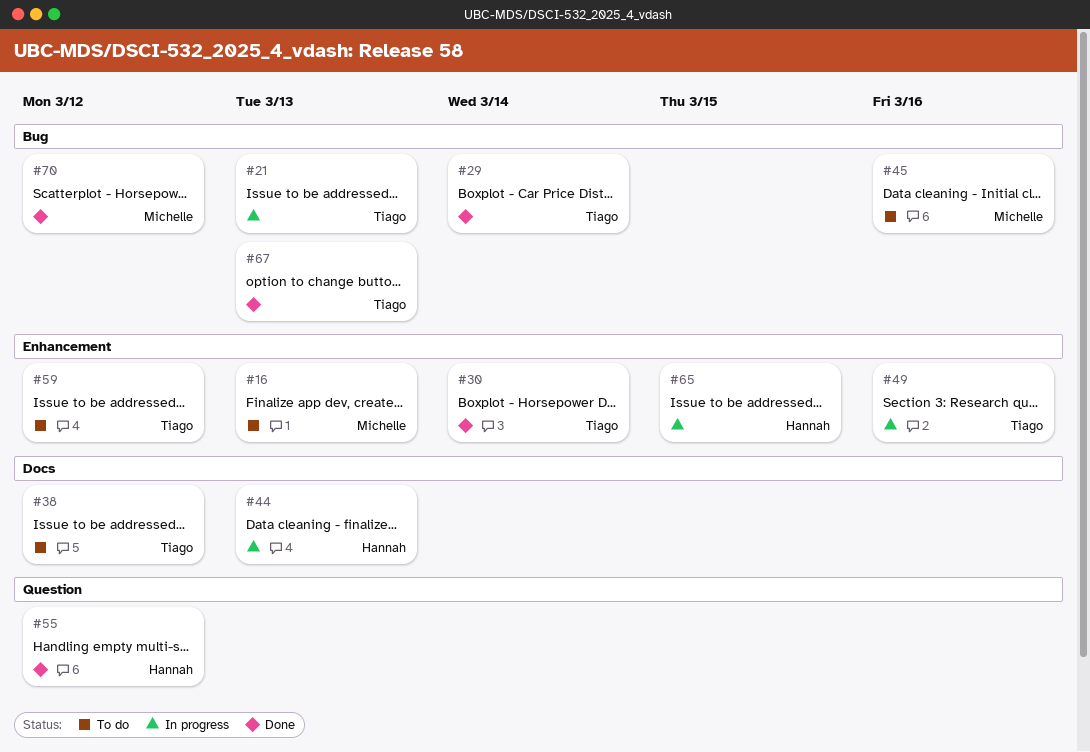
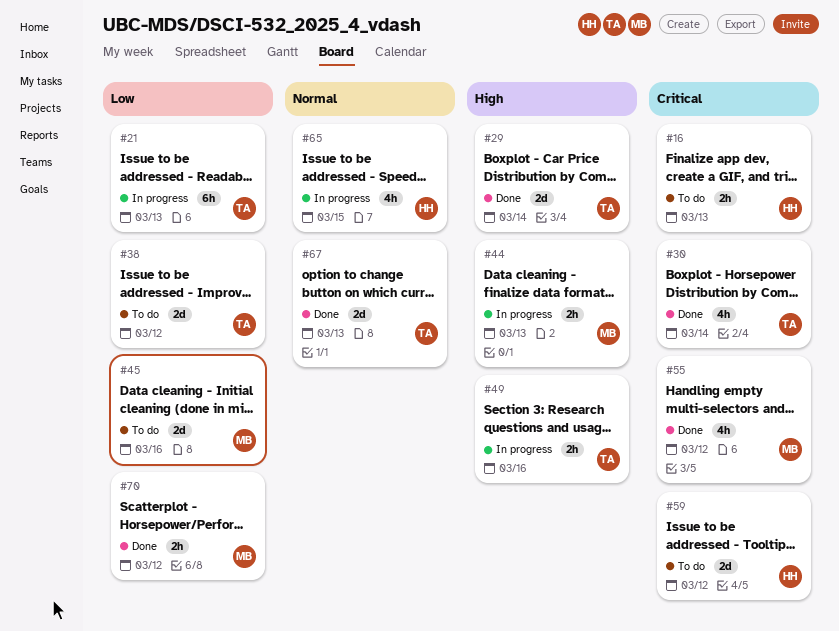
#16, owner: Michelle -> Hannah
#44, owner: Hannah -> Michelle
#55, owner: Hannah -> Michelle
#59, owner: Tiago -> Hannah

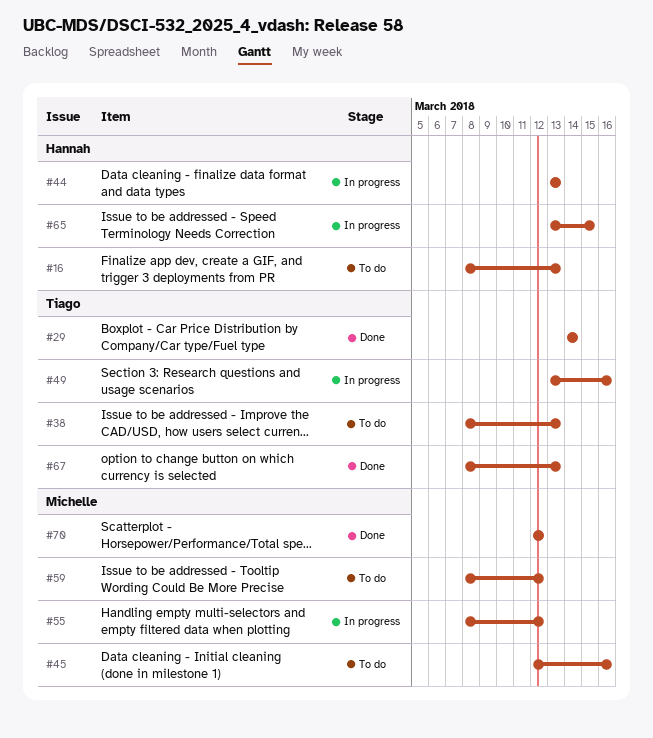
#21: present -> none
#30: present -> none
#38, due: Mar 12 -> Mar 13
#44, owner: Michelle -> Hannah
#55, status: Done -> In progress
#59, owner: Hannah -> Michelle

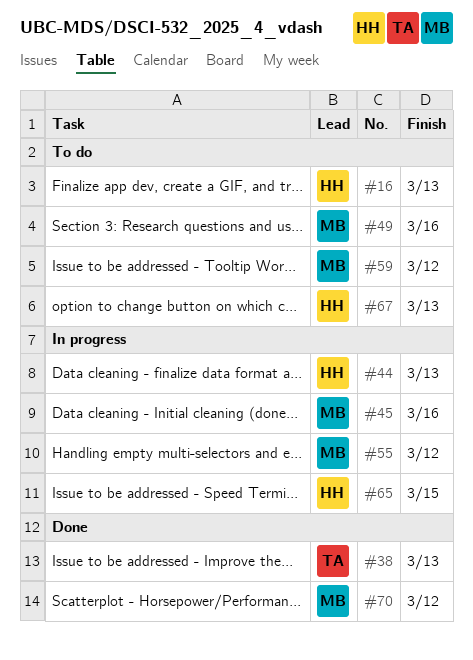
#29: present -> none
#38, status: To do -> Done
#45, status: To do -> In progress
#49, status: In progress -> To do
#49, owner: Tiago -> Michelle
#67, status: Done -> To do
#67, owner: Tiago -> Hannah

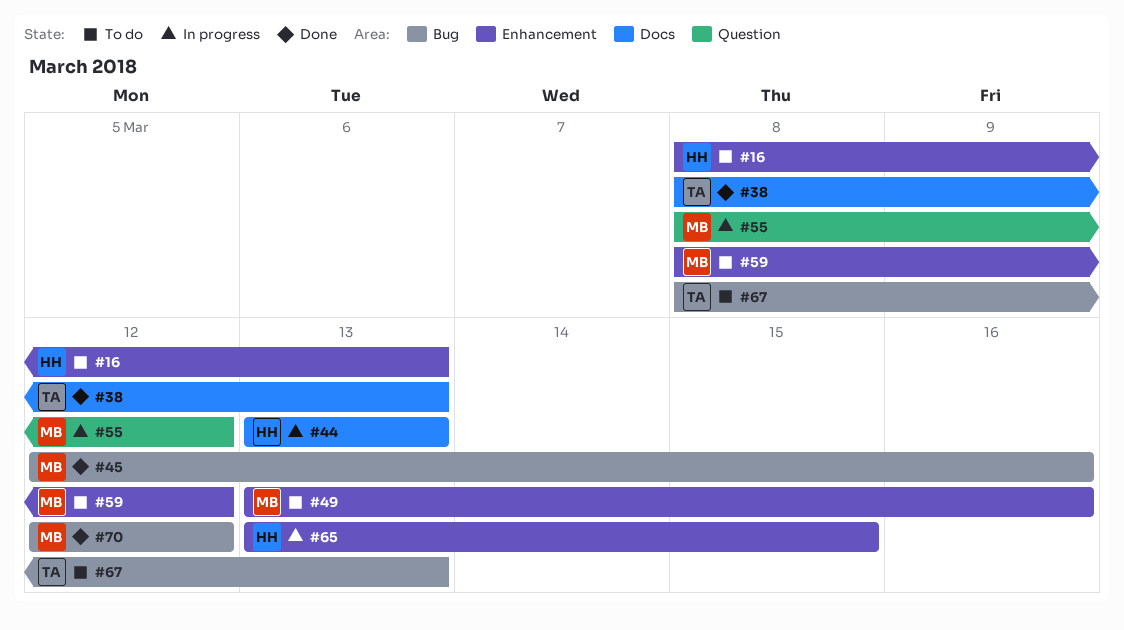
#45, status: In progress -> Done
#67, owner: HH -> TA

